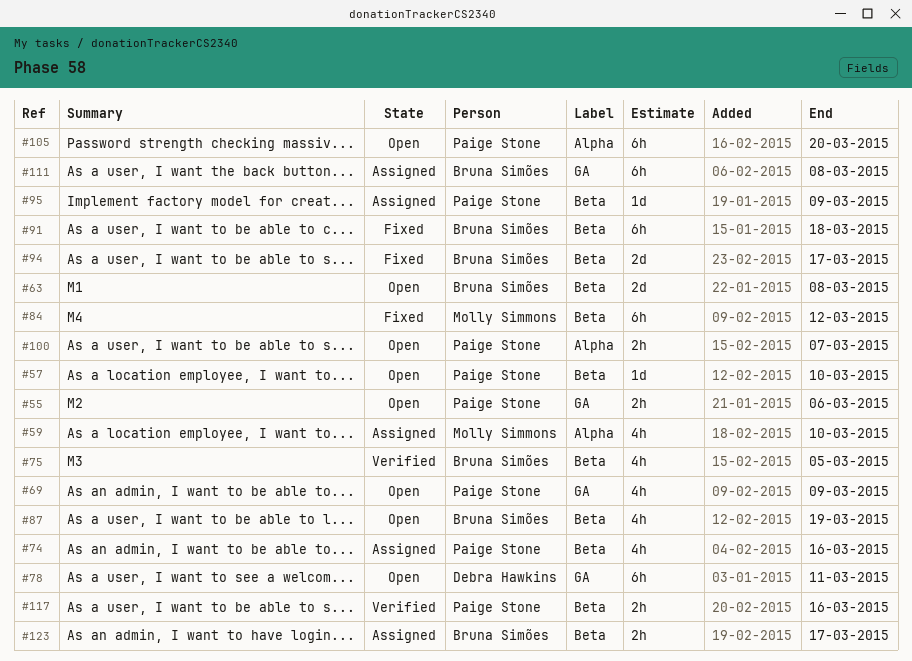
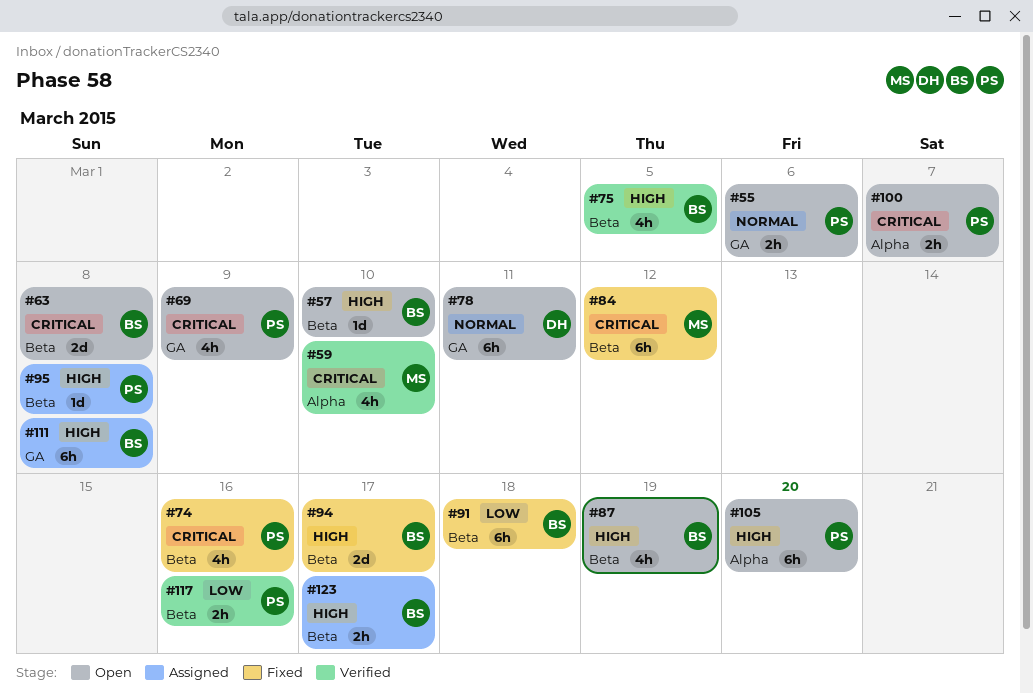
#57, owner: Paige Stone -> Bruna Simões
#59, status: Assigned -> Verified
#74, status: Assigned -> Fixed
#95, due: Mar 9 -> Mar 8

